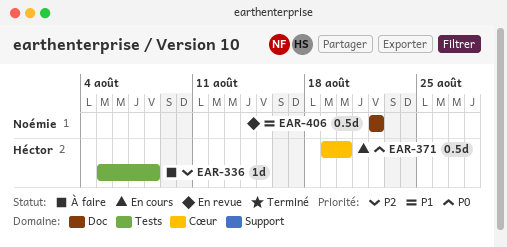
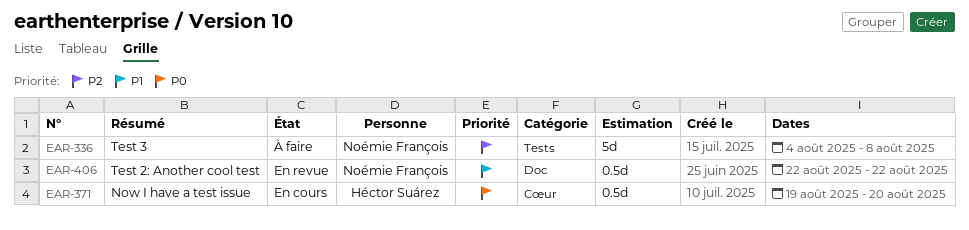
EAR-336, owner: Héctor Suárez -> Noémie François
EAR-336, estimate: 1d -> 5d
EAR-336, start: Aug 5 -> Aug 4

